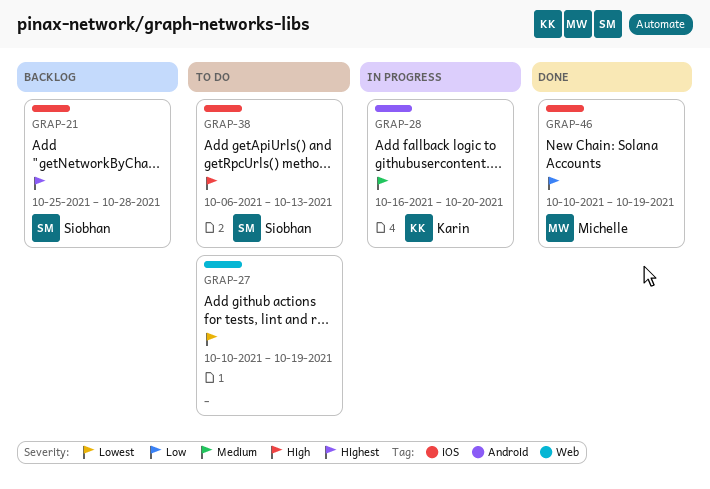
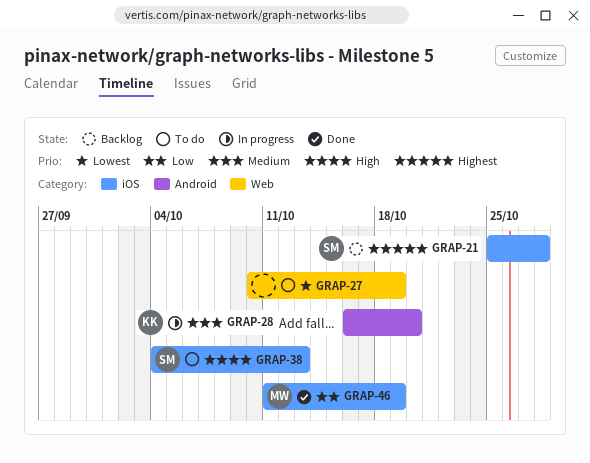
GRAP-38, start: Oct 6 -> Oct 4
GRAP-46, start: Oct 10 -> Oct 11

